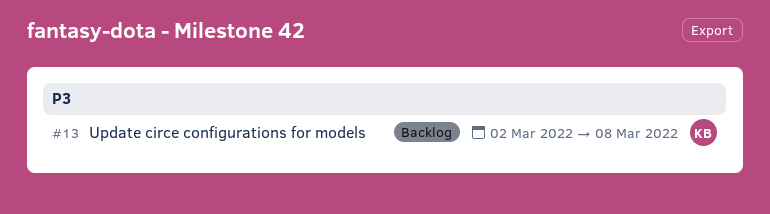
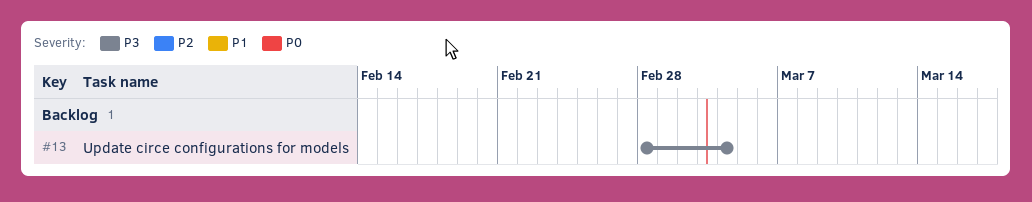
#13, start: Mar 2 -> Feb 28
#13, due: Mar 8 -> Mar 4

